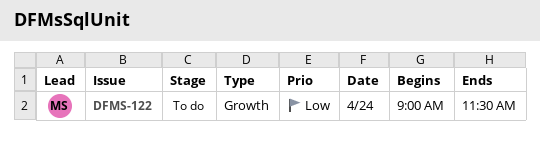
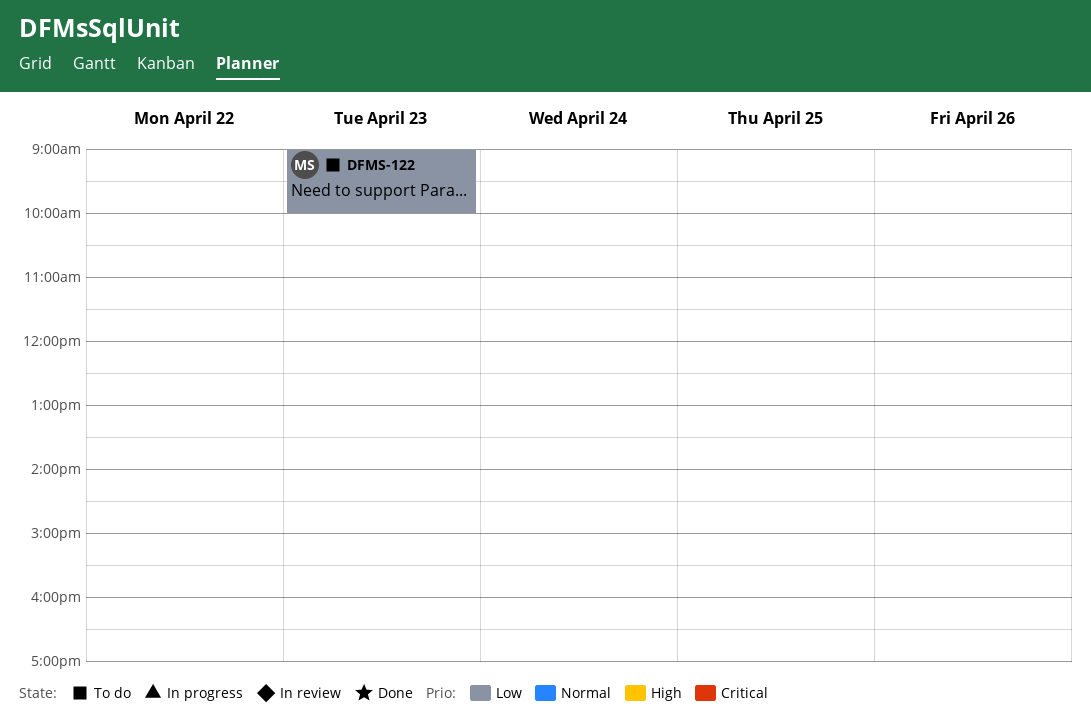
DFMS-122, day: Apr 24 -> Apr 23
DFMS-122, ends: 11:30 -> 10:00

